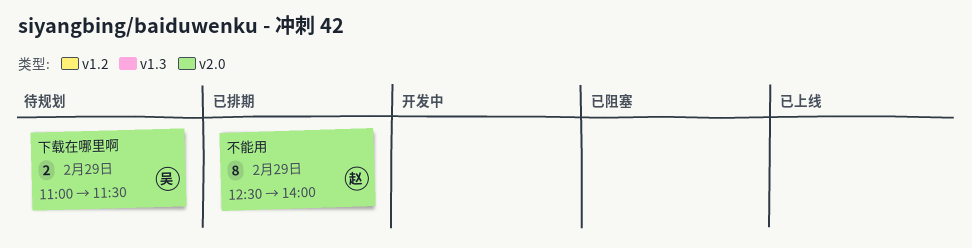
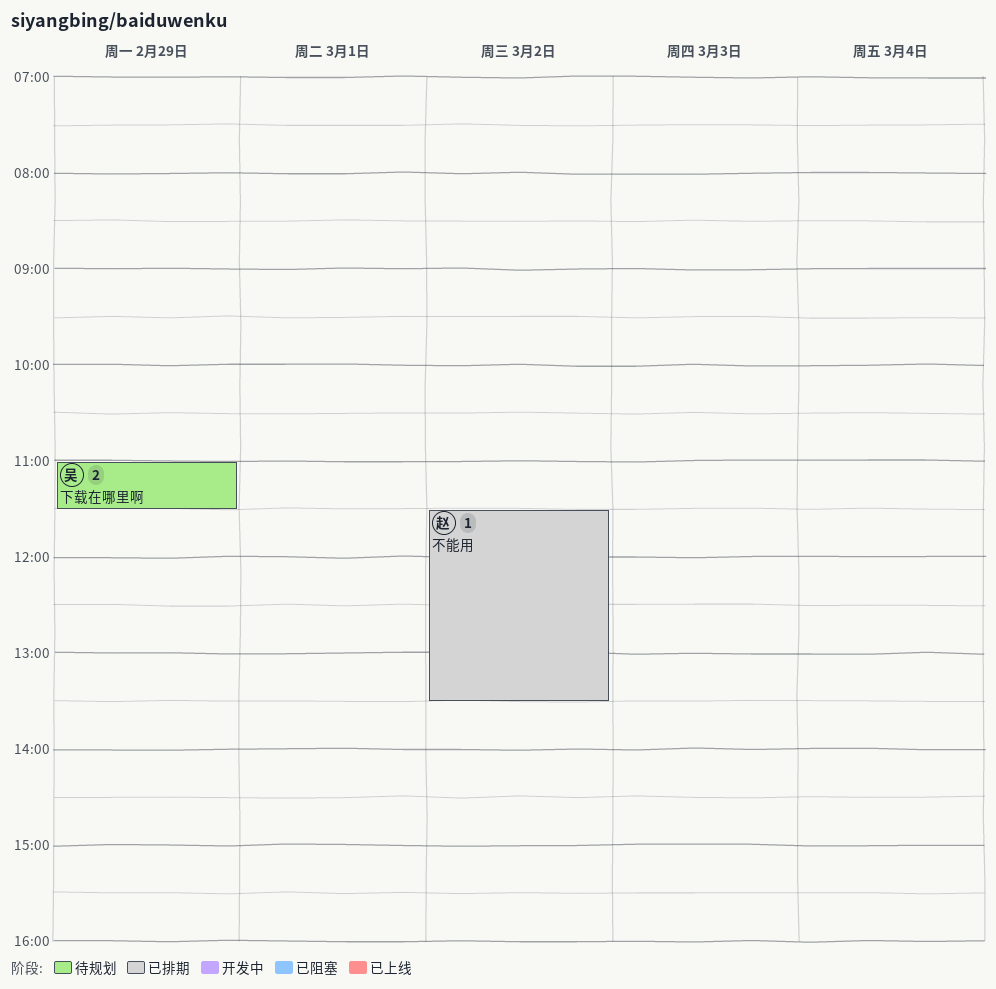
不能用, estimate: 8 -> 1
不能用, day: Feb 29 -> Mar 2
不能用, begins: 12:30 -> 11:30
不能用, ends: 14:00 -> 13:30

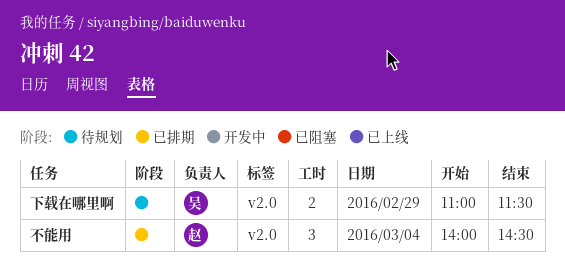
不能用, estimate: 1 -> 3
不能用, day: Mar 2 -> Mar 4
不能用, begins: 11:30 -> 14:00
不能用, ends: 13:30 -> 14:30

